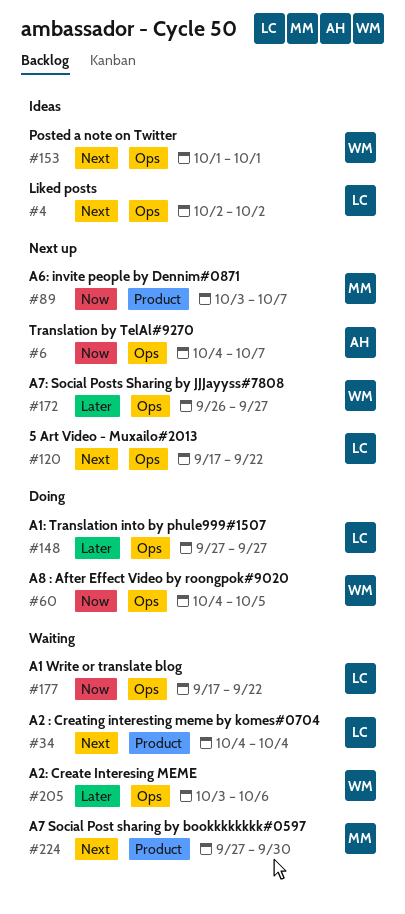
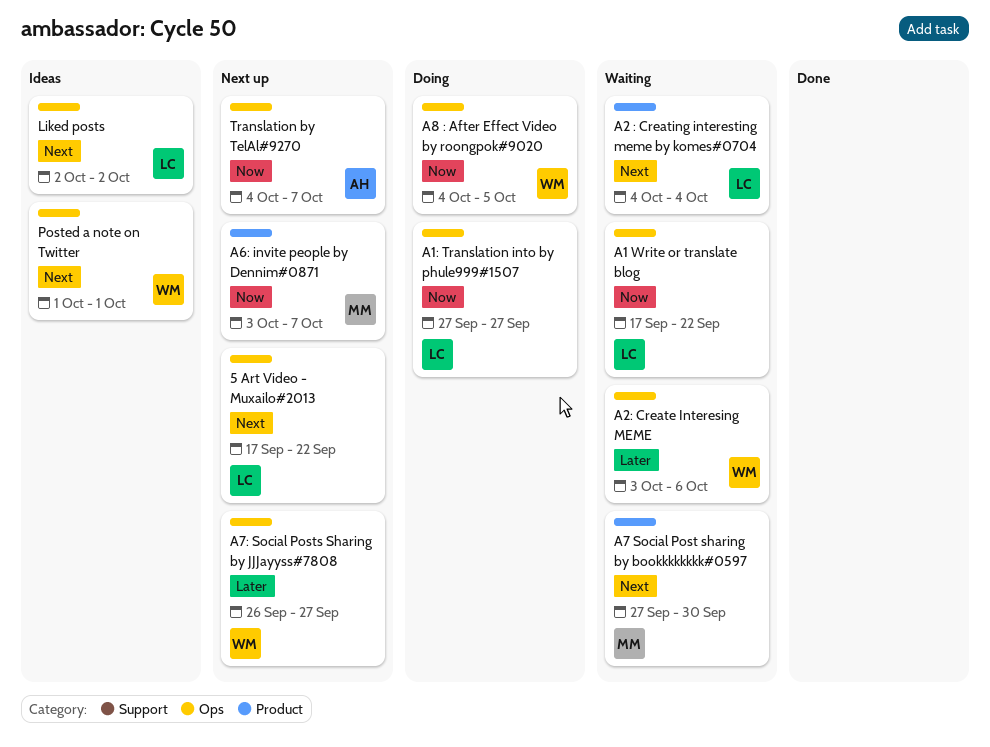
A1: Translation into by phule999#1507, priority: Later -> Now

